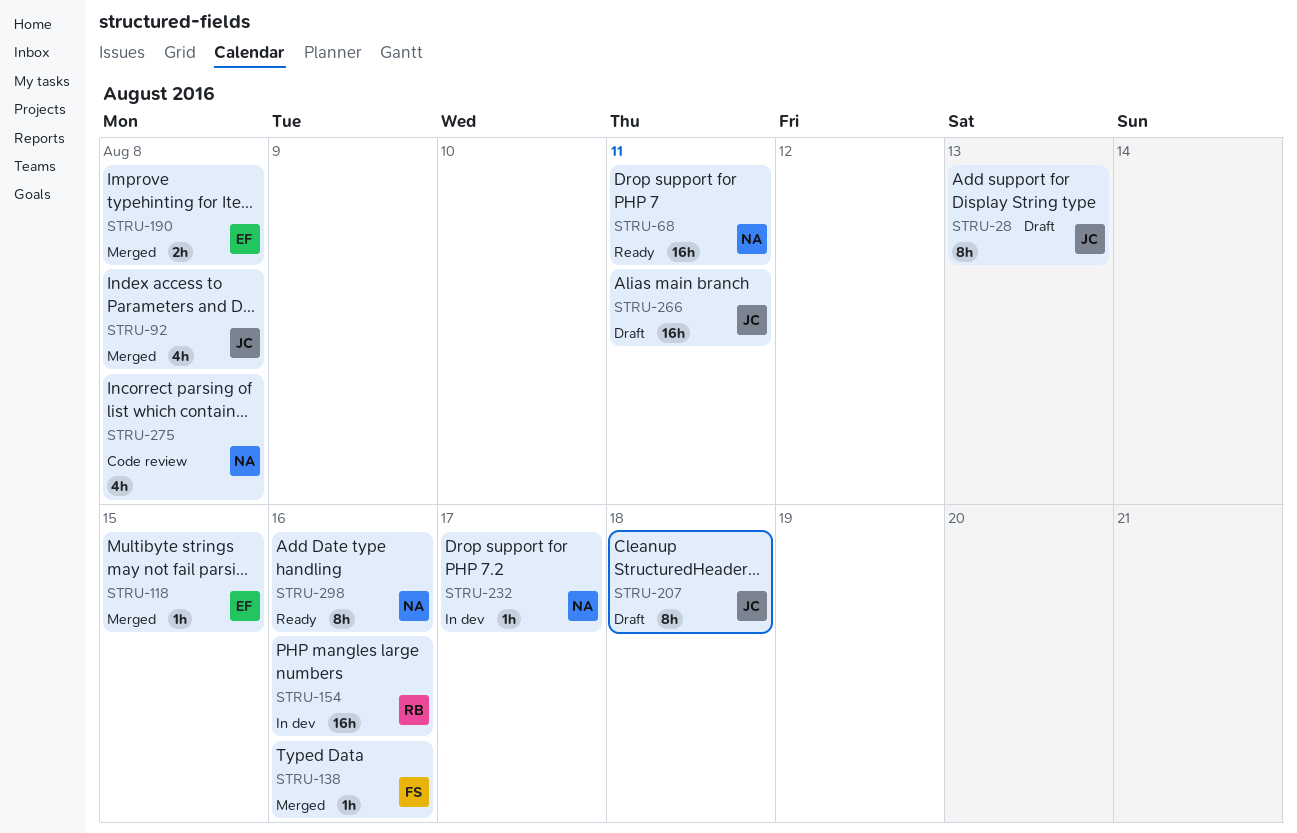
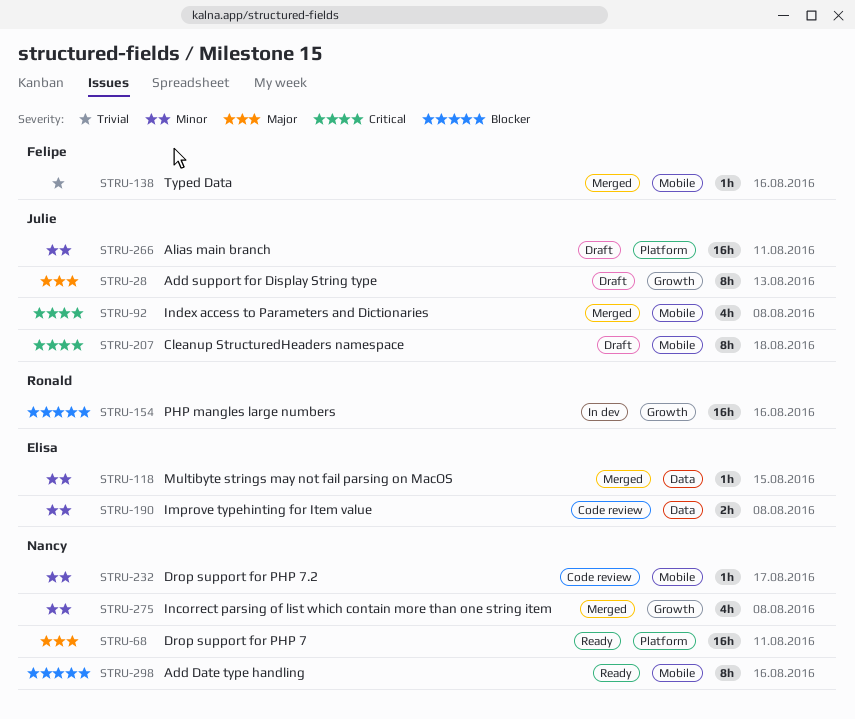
STRU-190, status: Merged -> Code review
STRU-232, status: In dev -> Code review
STRU-275, status: Code review -> Merged

